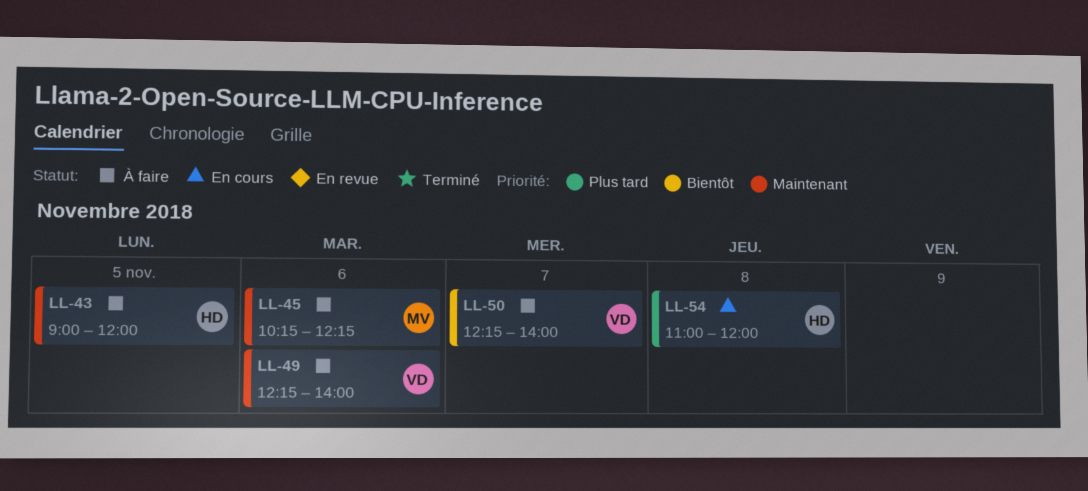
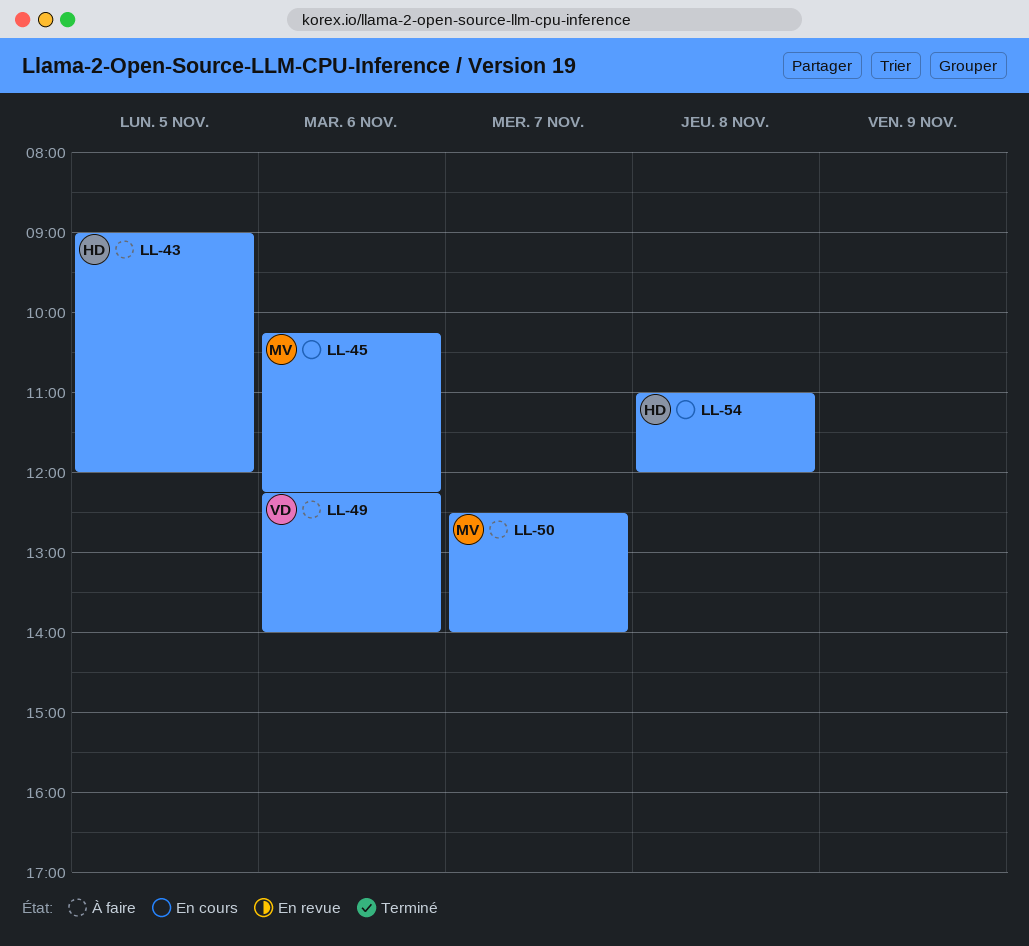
LL-45, status: À faire -> En cours
LL-50, owner: VD -> MV
LL-50, begins: 12:15 -> 12:30

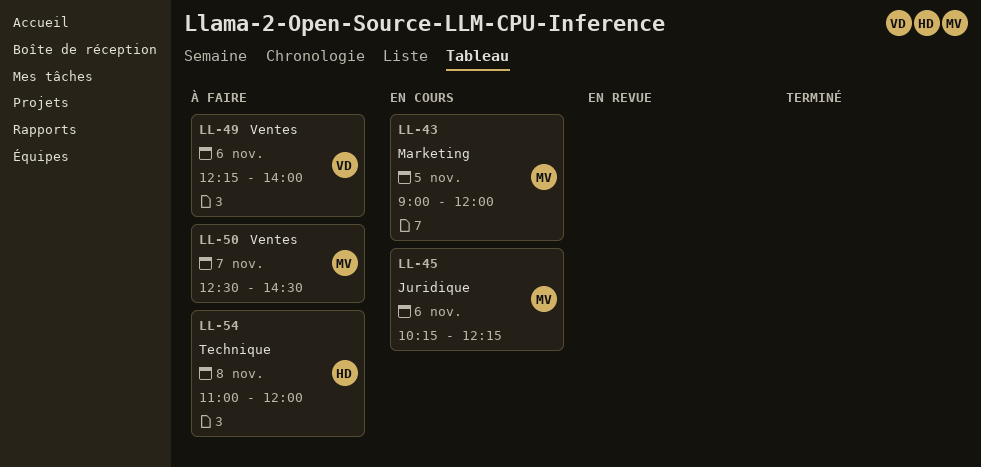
LL-43, status: À faire -> En cours
LL-43, owner: HD -> MV
LL-50, ends: 14:00 -> 14:30
LL-54, status: En cours -> À faire

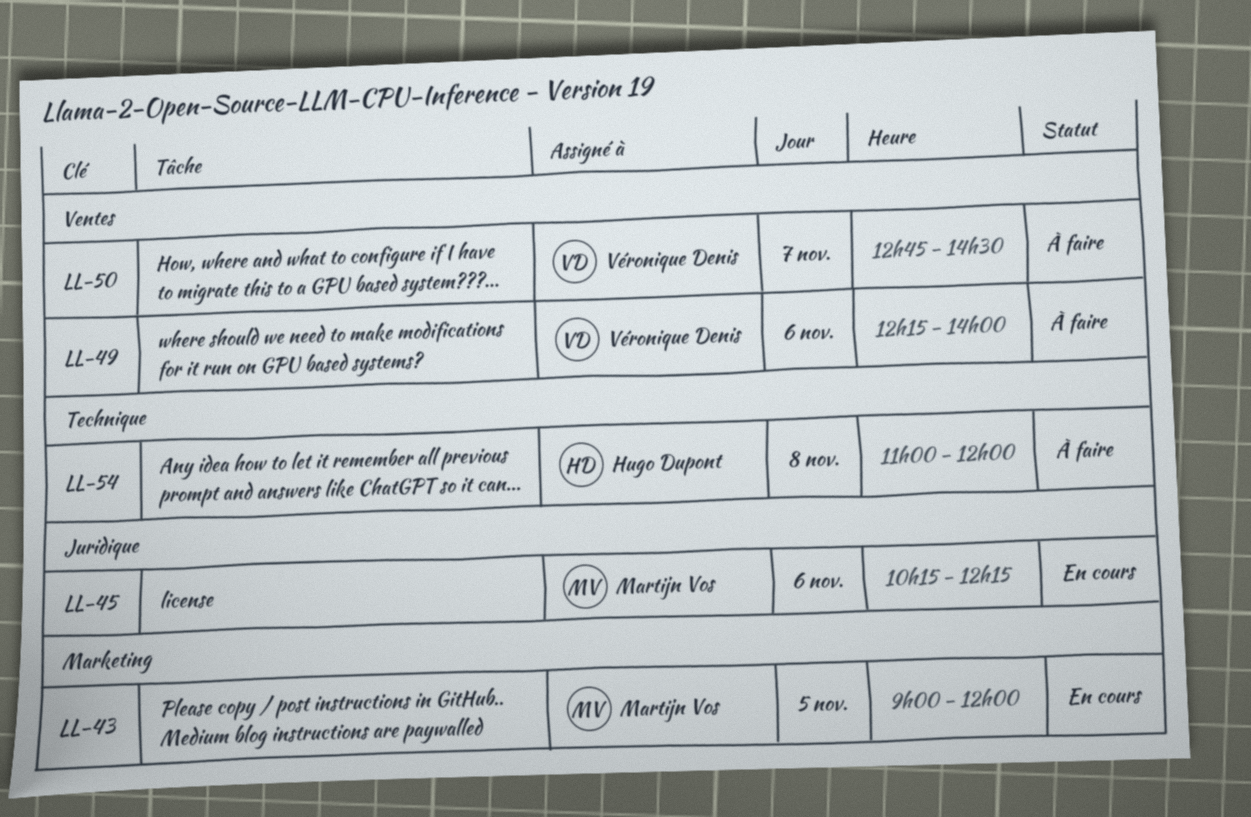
LL-50, owner: Martijn Vos -> Véronique Denis
LL-50, begins: 12:30 -> 12:45

